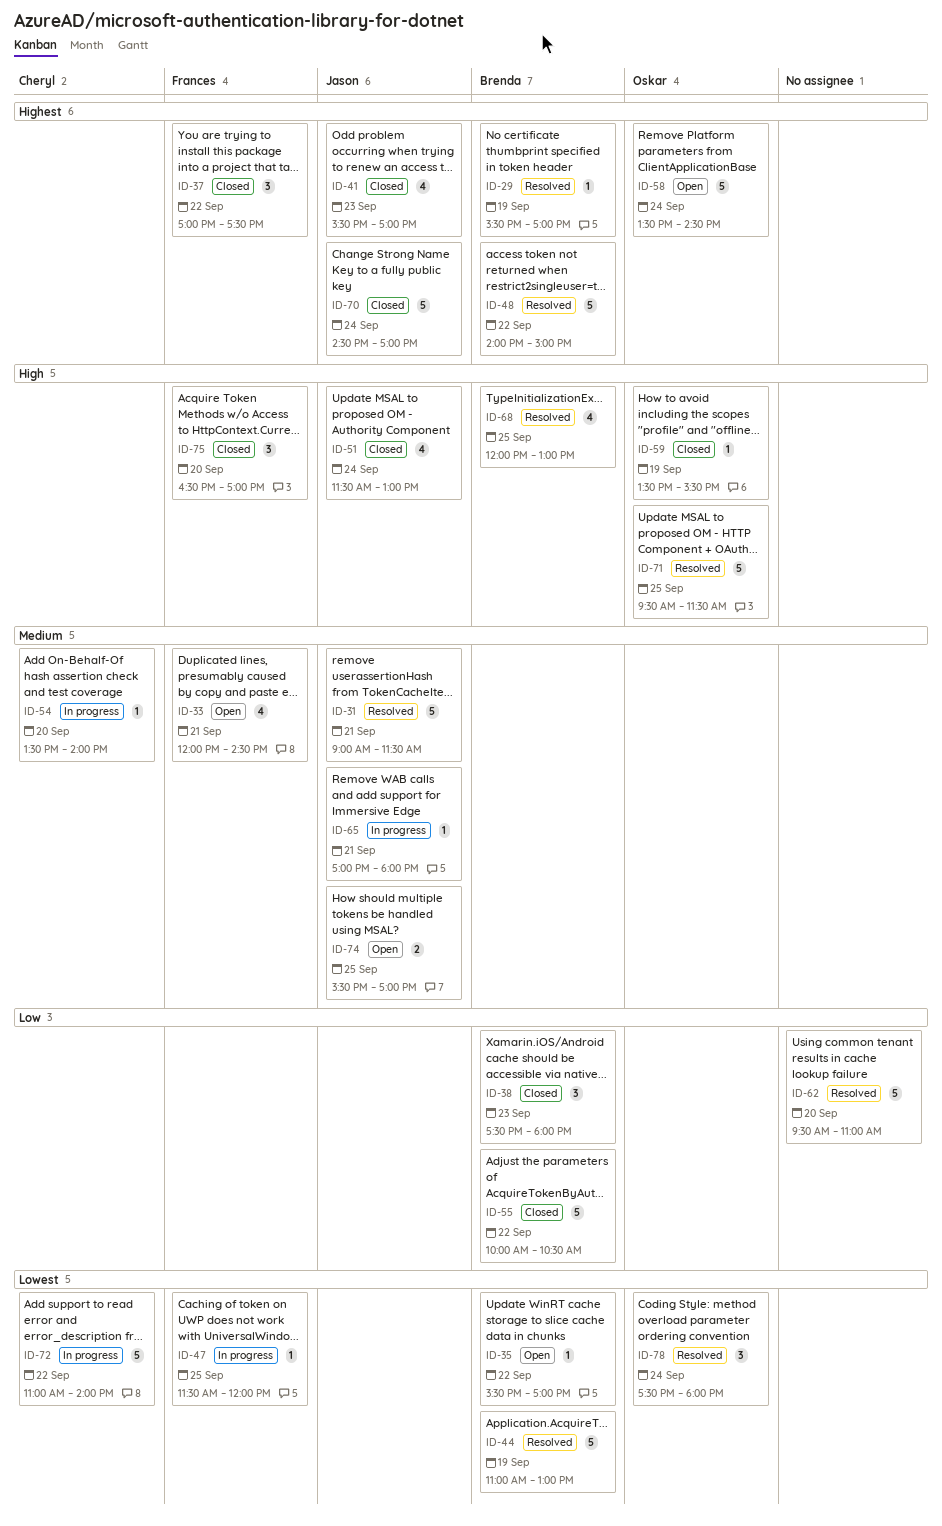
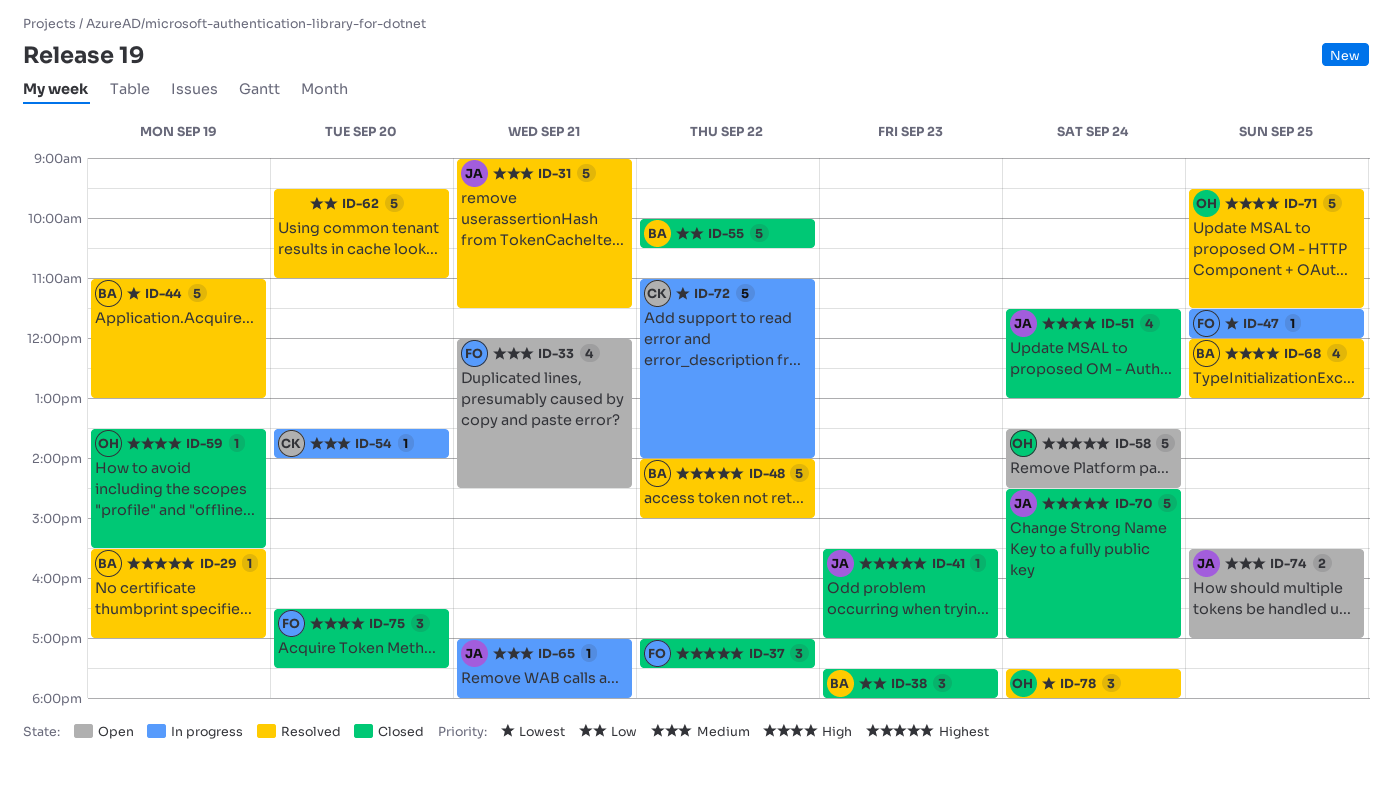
ID-35: present -> none
ID-41, estimate: 4 -> 1
ID-75, ends: 17:00 -> 17:30

